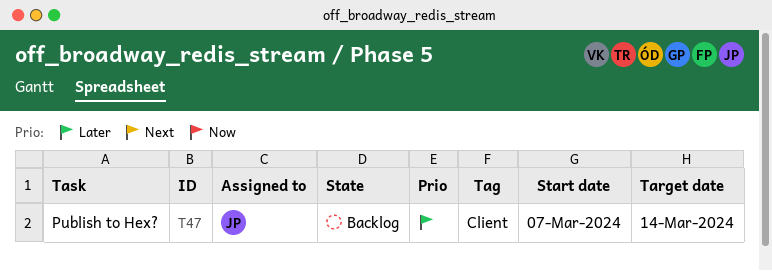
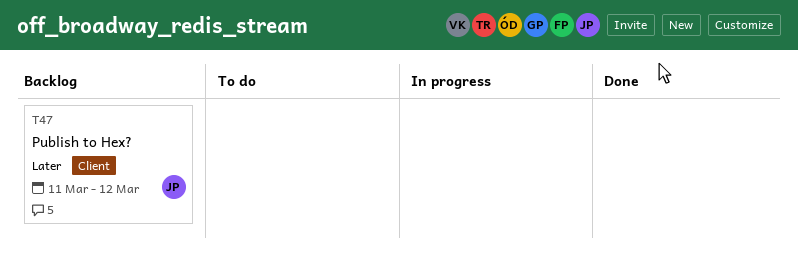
T47, start: Mar 7 -> Mar 11
T47, due: Mar 14 -> Mar 12

